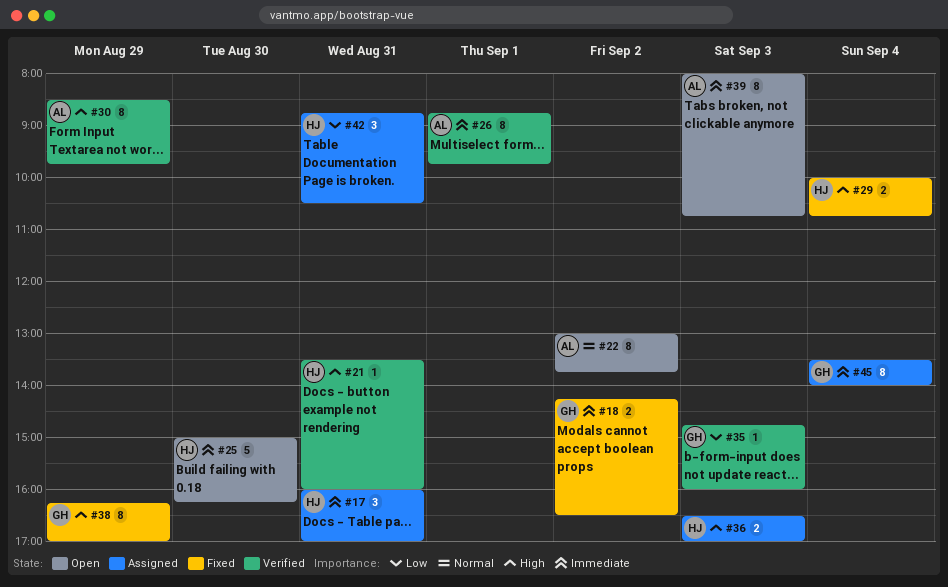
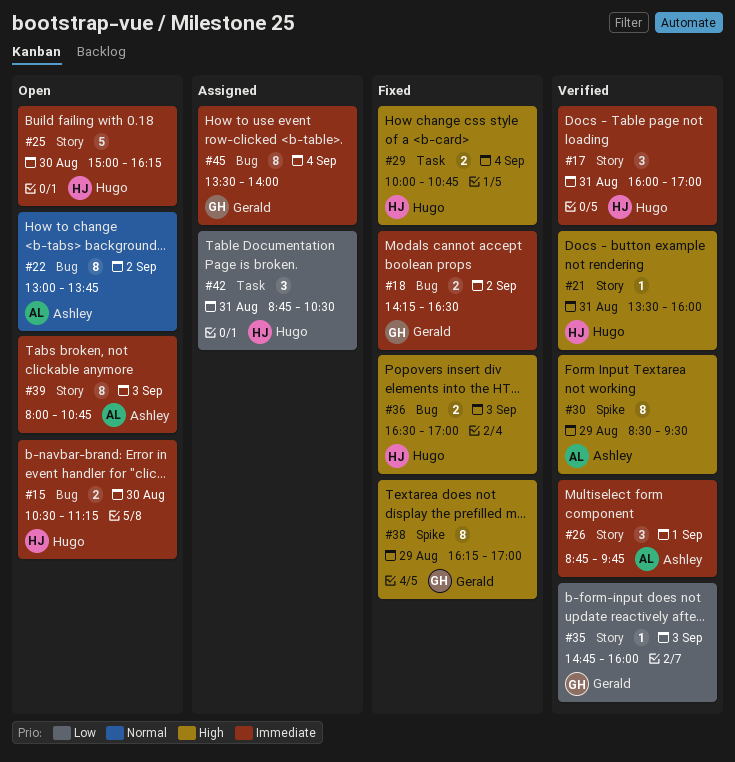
#15: none -> present
#17, status: Assigned -> Verified
#26, estimate: 8 -> 3
#30, ends: 09:45 -> 09:30
#36, status: Assigned -> Fixed

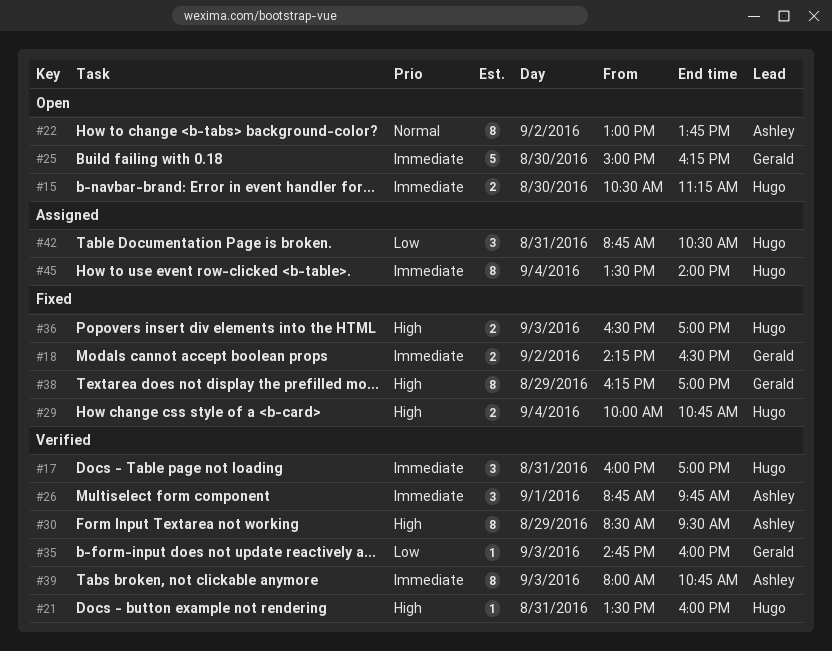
#25, owner: Hugo -> Gerald
#39, status: Open -> Verified
#45, owner: Gerald -> Hugo

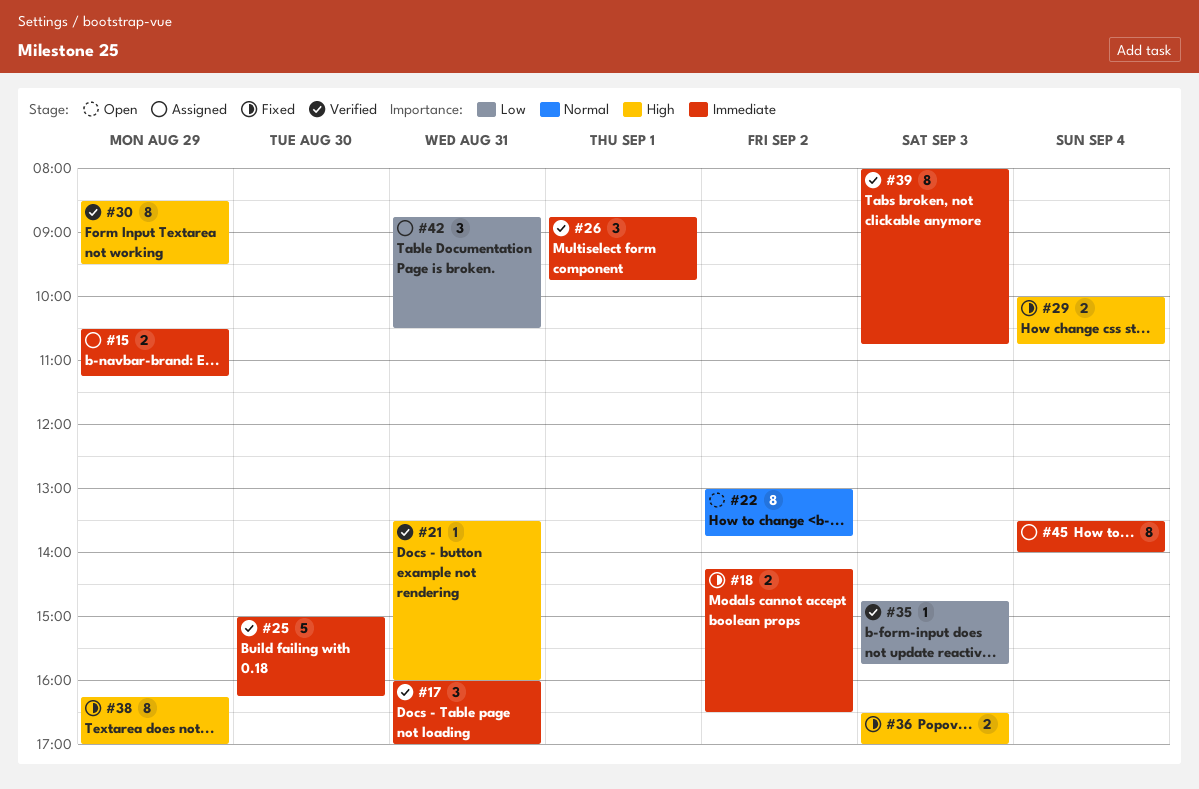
#15, status: Open -> Assigned
#15, day: Aug 30 -> Aug 29
#25, status: Open -> Verified
#35, ends: 16:00 -> 15:45

